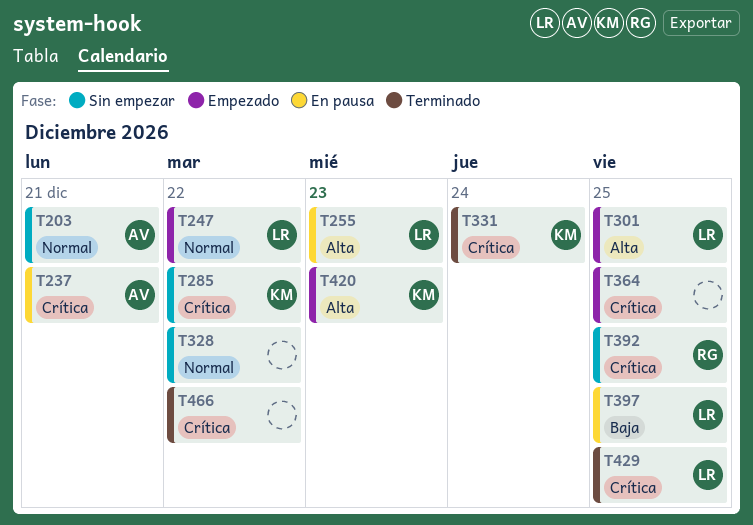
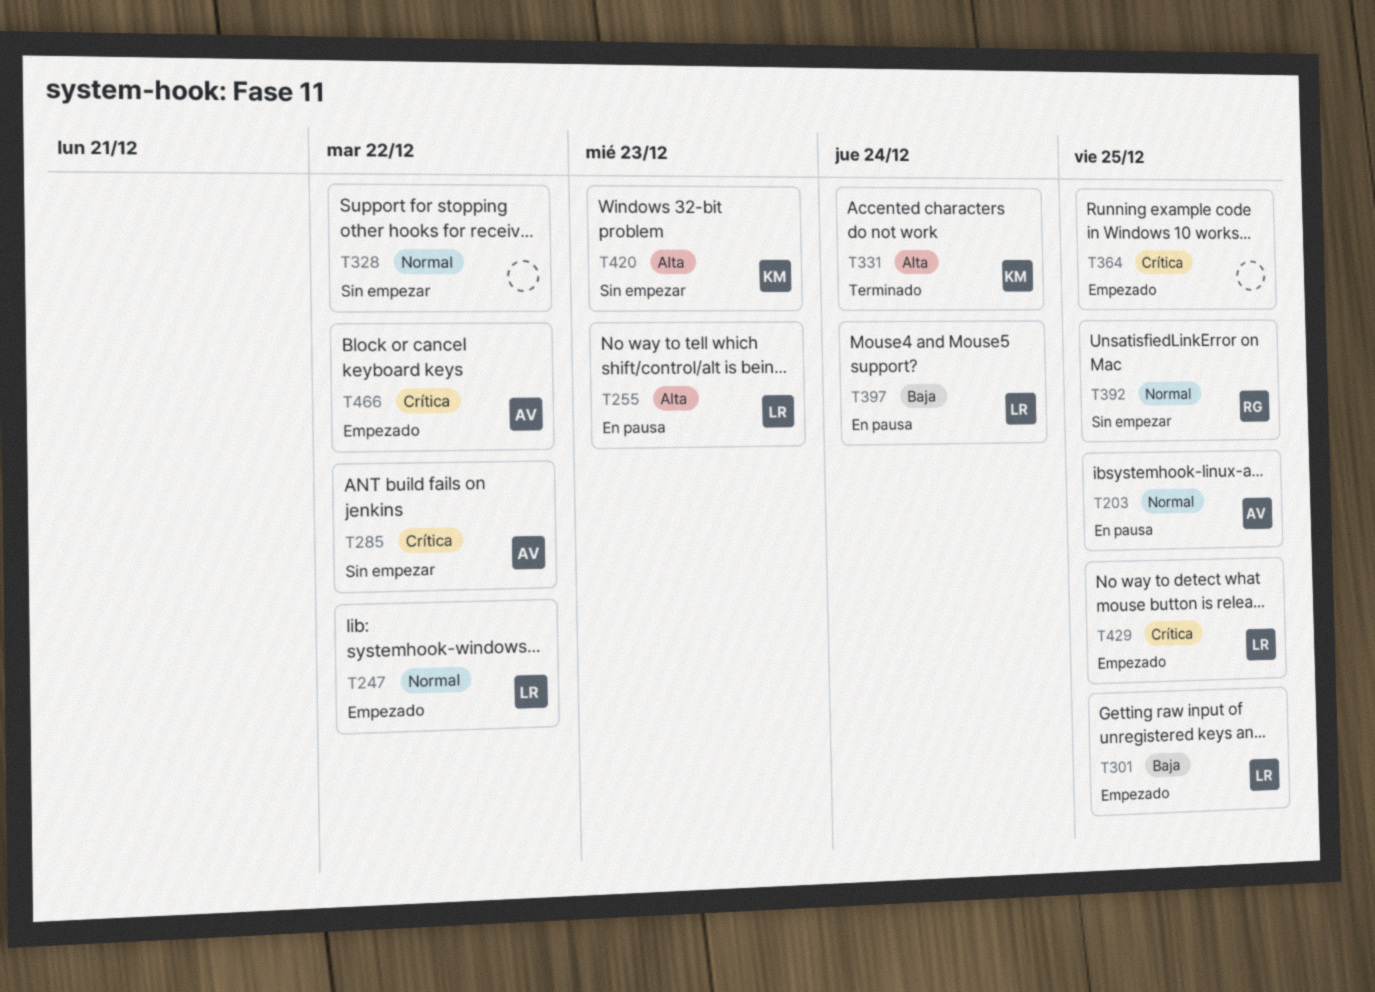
T203, status: Sin empezar -> En pausa
T203, due: Dec 21 -> Dec 25
T237: present -> none
T285, owner: KM -> AV
T301, priority: Alta -> Baja
T331, priority: Crítica -> Alta
T392, priority: Crítica -> Normal
T397, due: Dec 25 -> Dec 24
T420, status: Empezado -> Sin empezar
T429, status: Terminado -> Empezado
T466, status: Terminado -> Empezado
T466, owner: none -> AV

